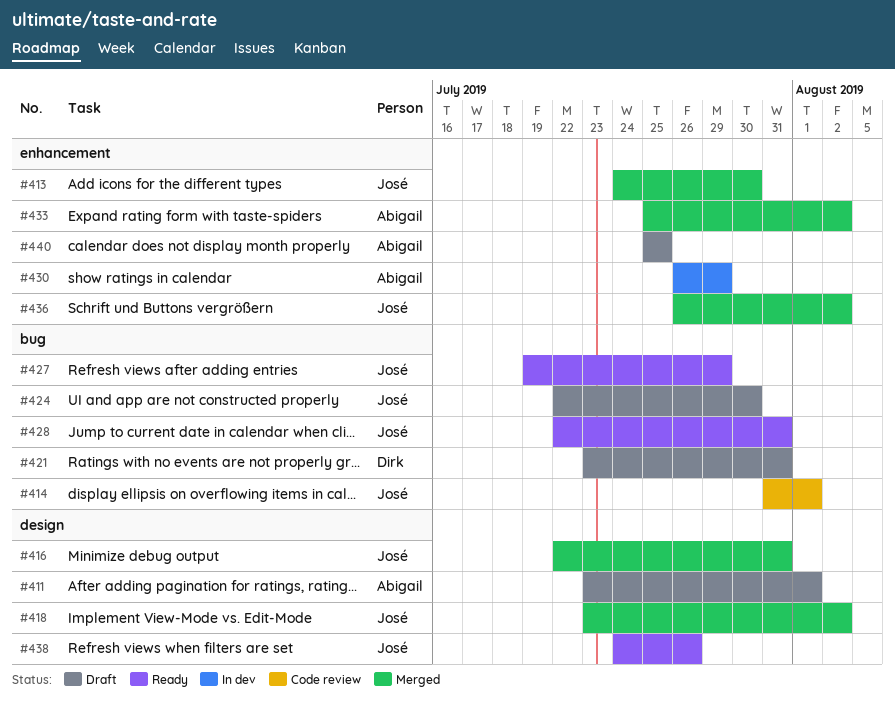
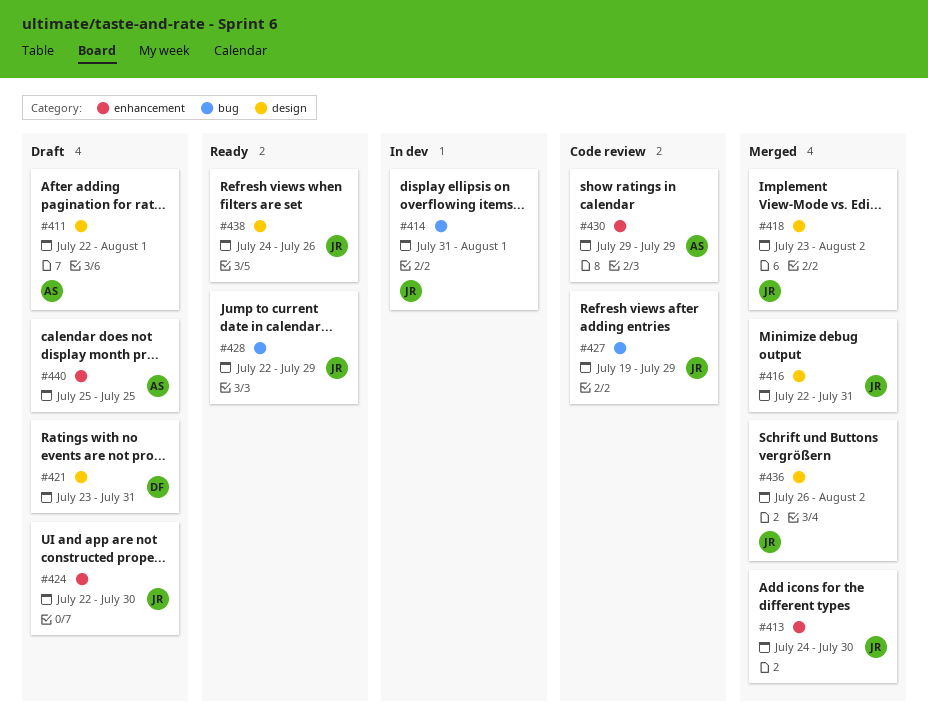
#411, start: Jul 23 -> Jul 22
#414, status: Code review -> In dev
#421, label: bug -> design
#424, label: bug -> enhancement
#427, status: Ready -> Code review
#428, due: Jul 31 -> Jul 29
#430, status: In dev -> Code review
#430, start: Jul 26 -> Jul 29
#433: present -> none
#436, label: enhancement -> design

